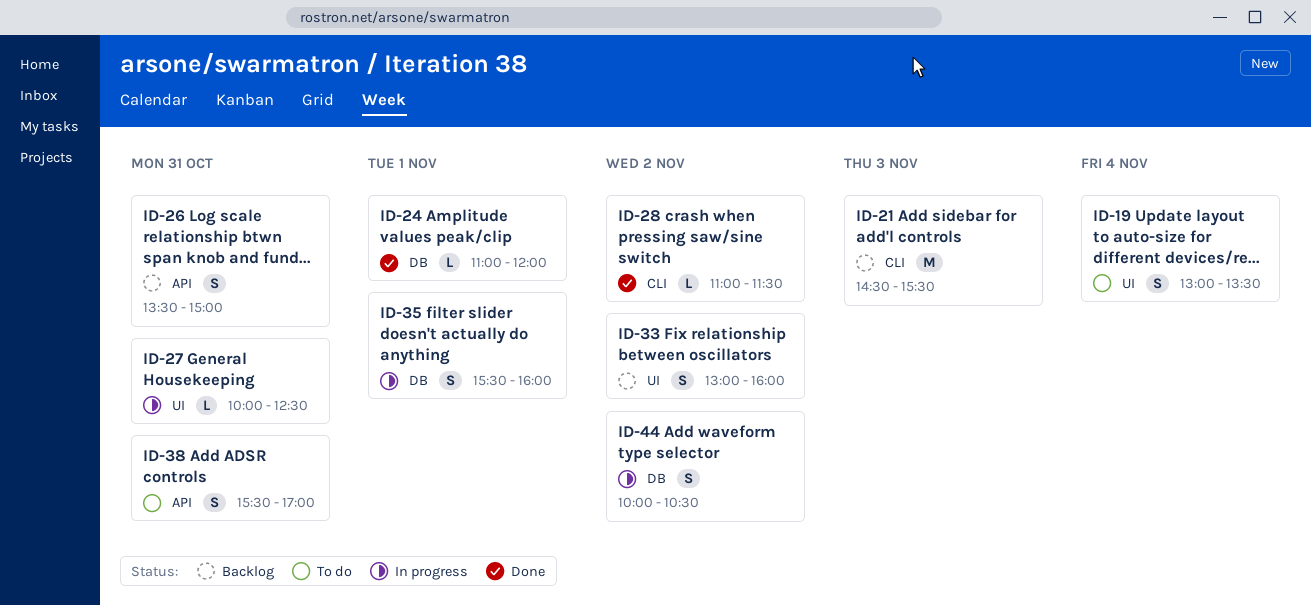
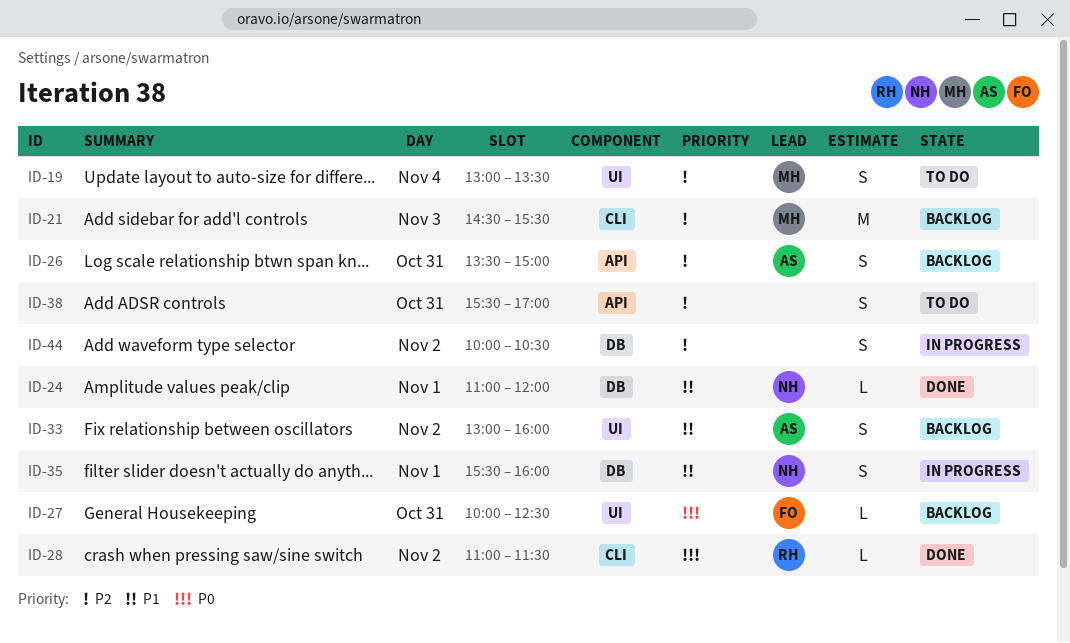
ID-27, status: In progress -> Backlog

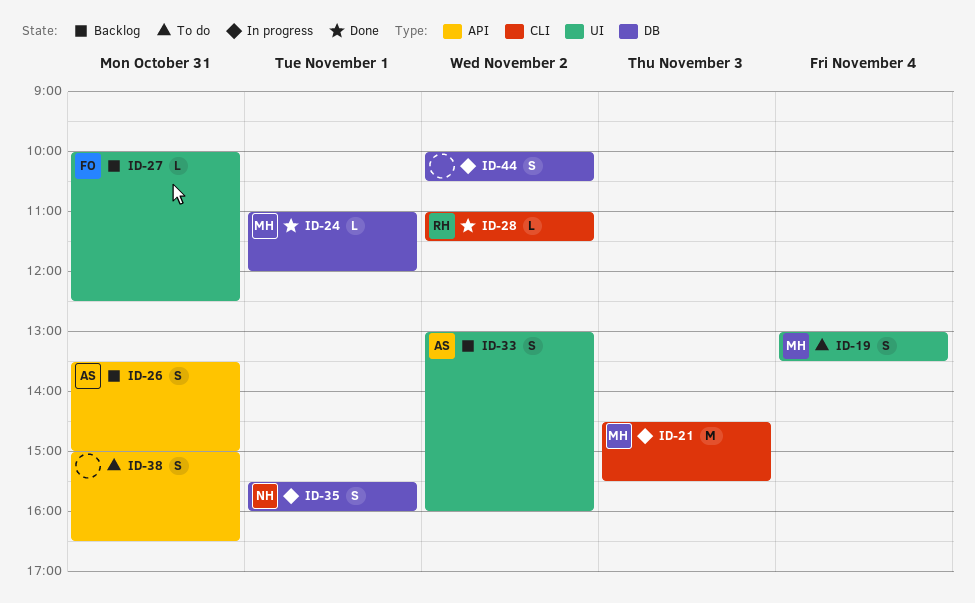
ID-21, status: Backlog -> In progress
ID-24, owner: NH -> MH
ID-38, begins: 15:30 -> 15:00
ID-38, ends: 17:00 -> 16:30

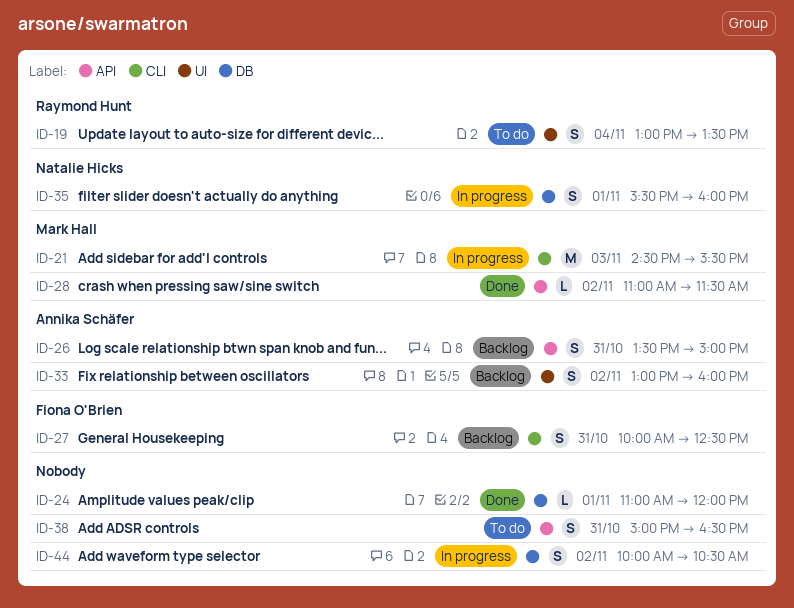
ID-19, owner: Mark Hall -> Raymond Hunt
ID-24, owner: Mark Hall -> none
ID-27, label: UI -> CLI
ID-27, estimate: L -> S
ID-28, owner: Raymond Hunt -> Mark Hall
ID-28, label: CLI -> API

